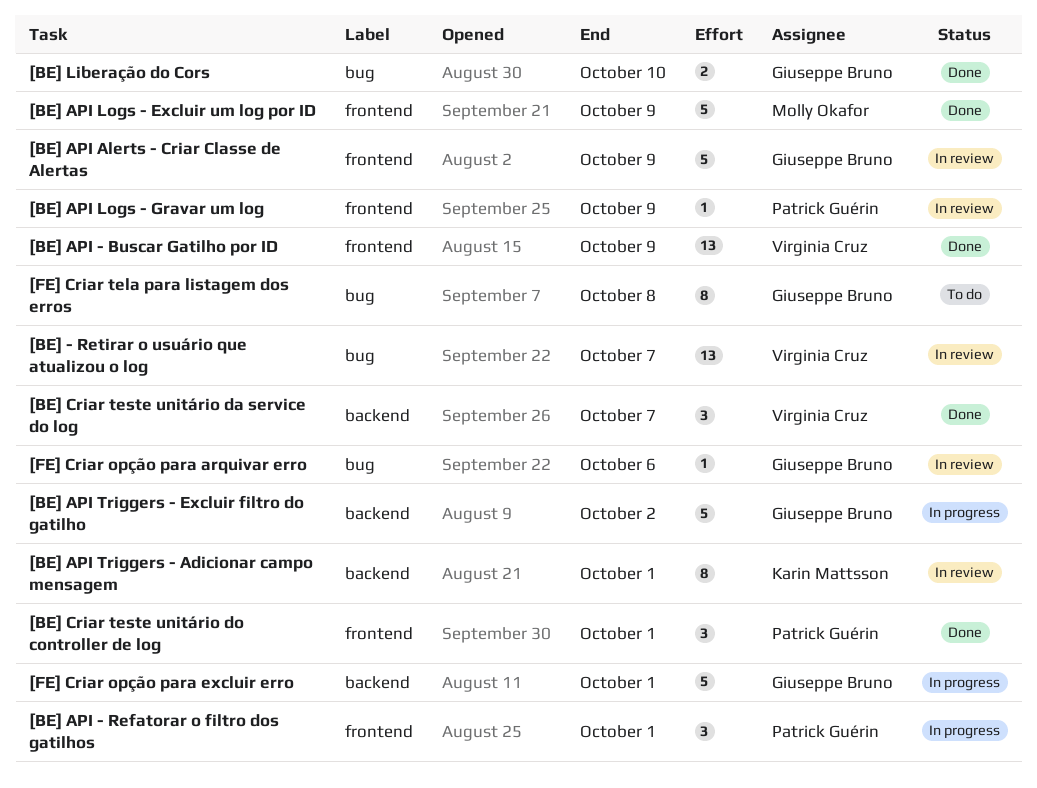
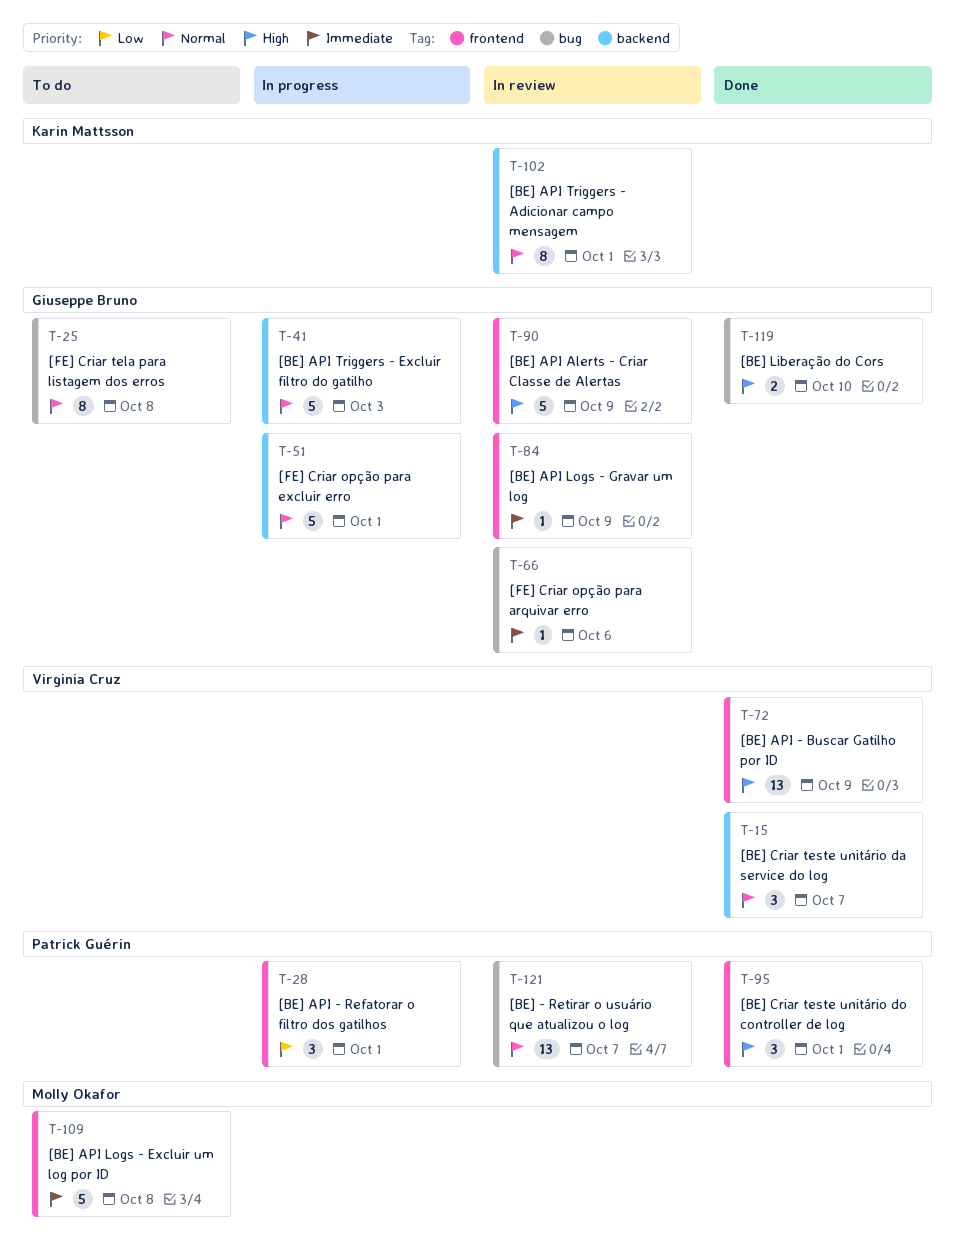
[BE] - Retirar o usuário que atualizou o log, owner: Virginia Cruz -> Patrick Guérin
[BE] API Logs - Excluir um log por ID, status: Done -> To do
[BE] API Logs - Excluir um log por ID, due: Oct 9 -> Oct 8
[BE] API Logs - Gravar um log, owner: Patrick Guérin -> Giuseppe Bruno
[BE] API Triggers - Excluir filtro do gatilho, due: Oct 2 -> Oct 3

